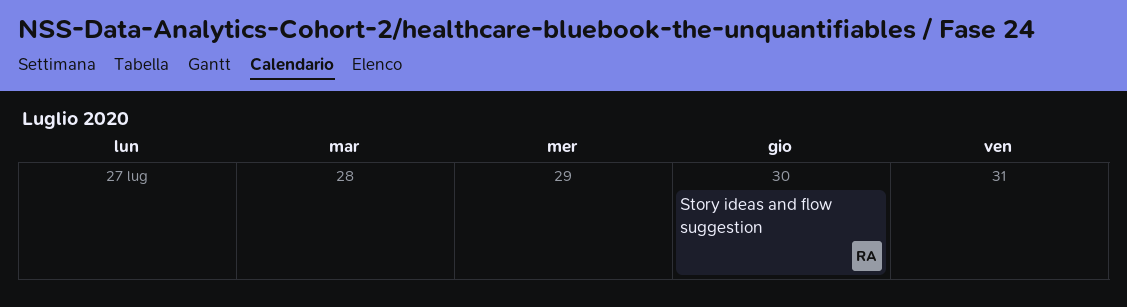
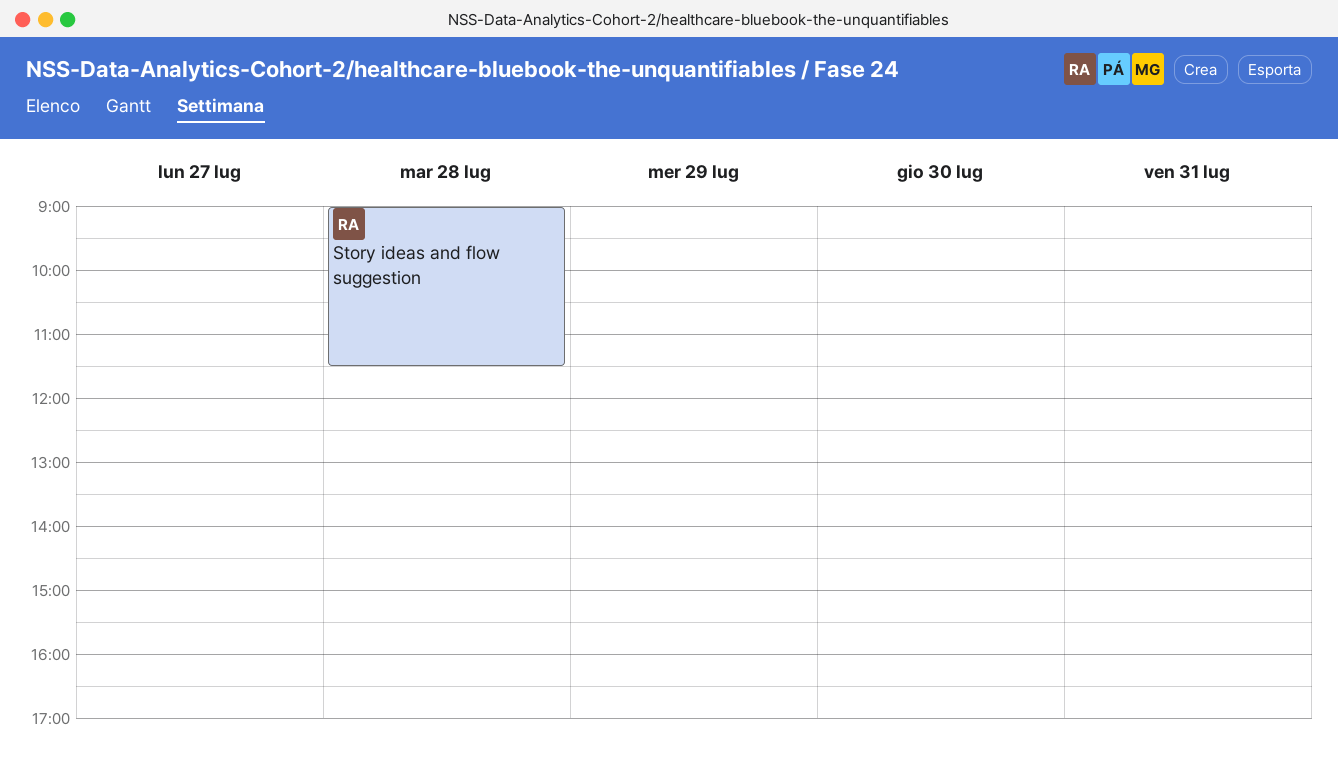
Story ideas and flow suggestion, day: Jul 30 -> Jul 28

